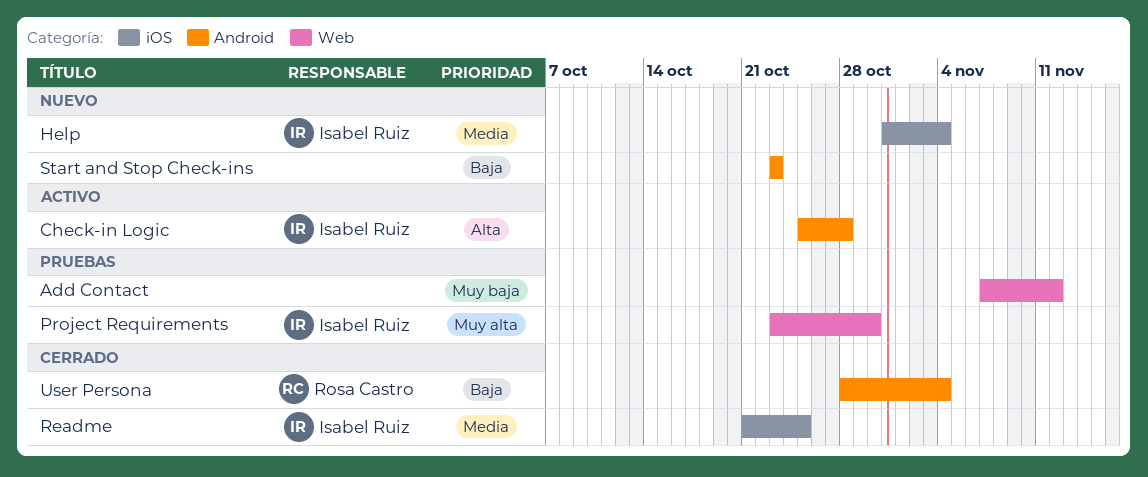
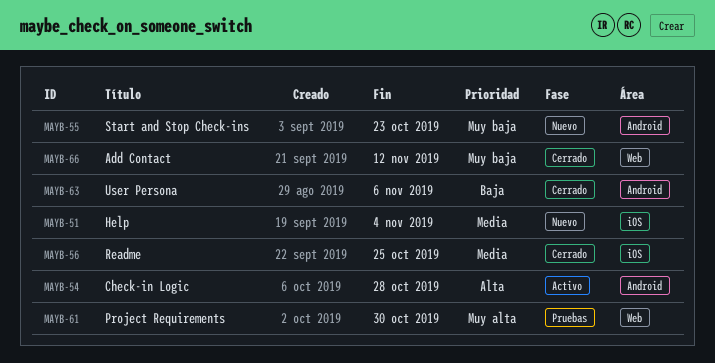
Add Contact, status: Pruebas -> Cerrado
Start and Stop Check-ins, priority: Baja -> Muy baja
User Persona, due: Nov 4 -> Nov 6

